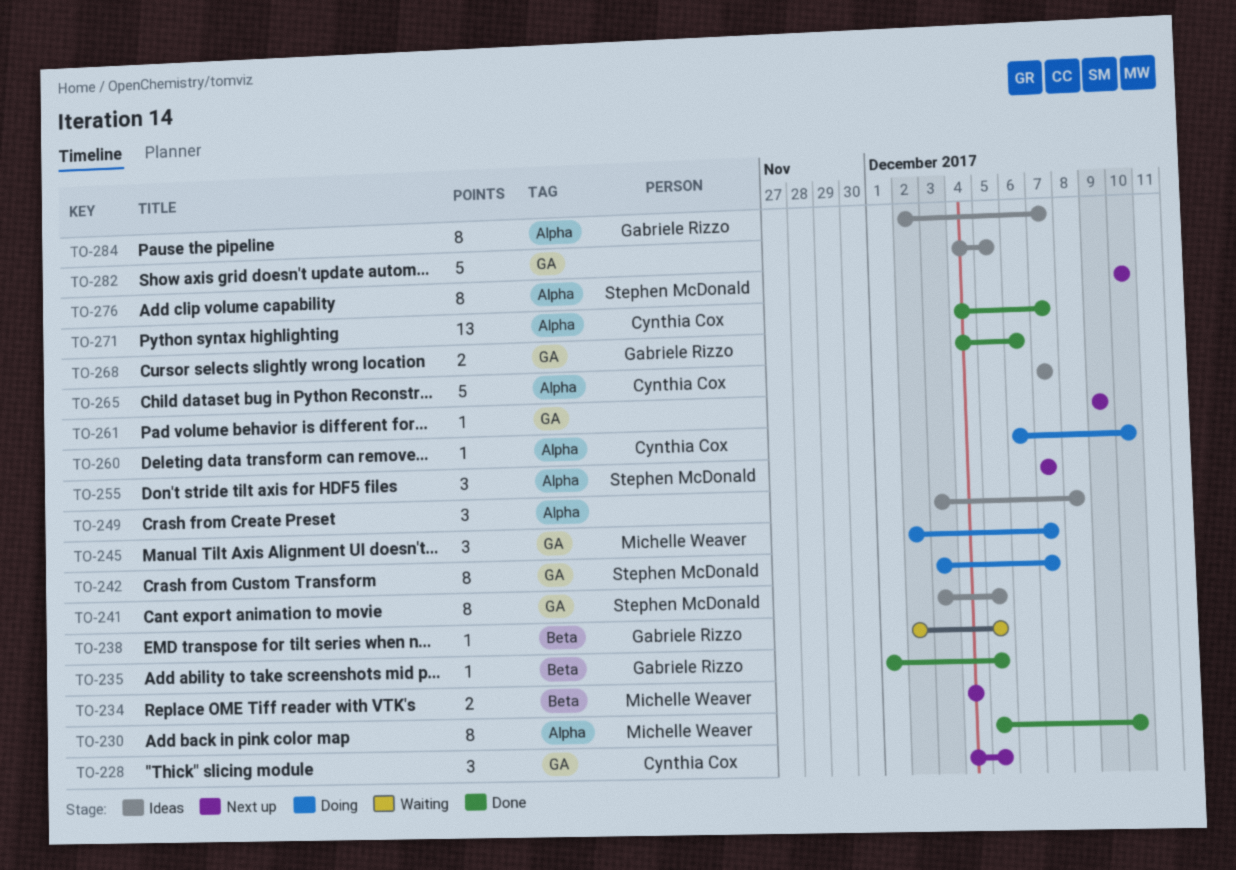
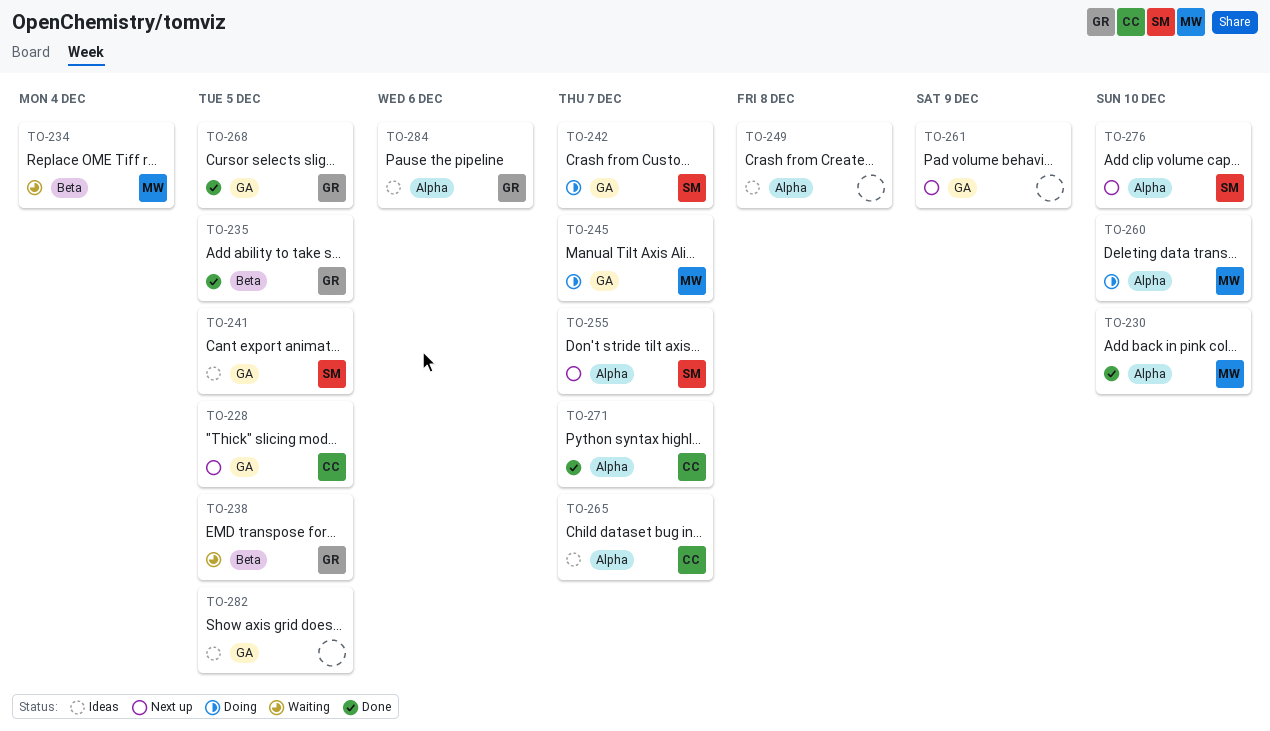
TO-234, status: Next up -> Waiting
TO-260, owner: Cynthia Cox -> Michelle Weaver
TO-268, due: Dec 6 -> Dec 5
TO-284, due: Dec 7 -> Dec 6

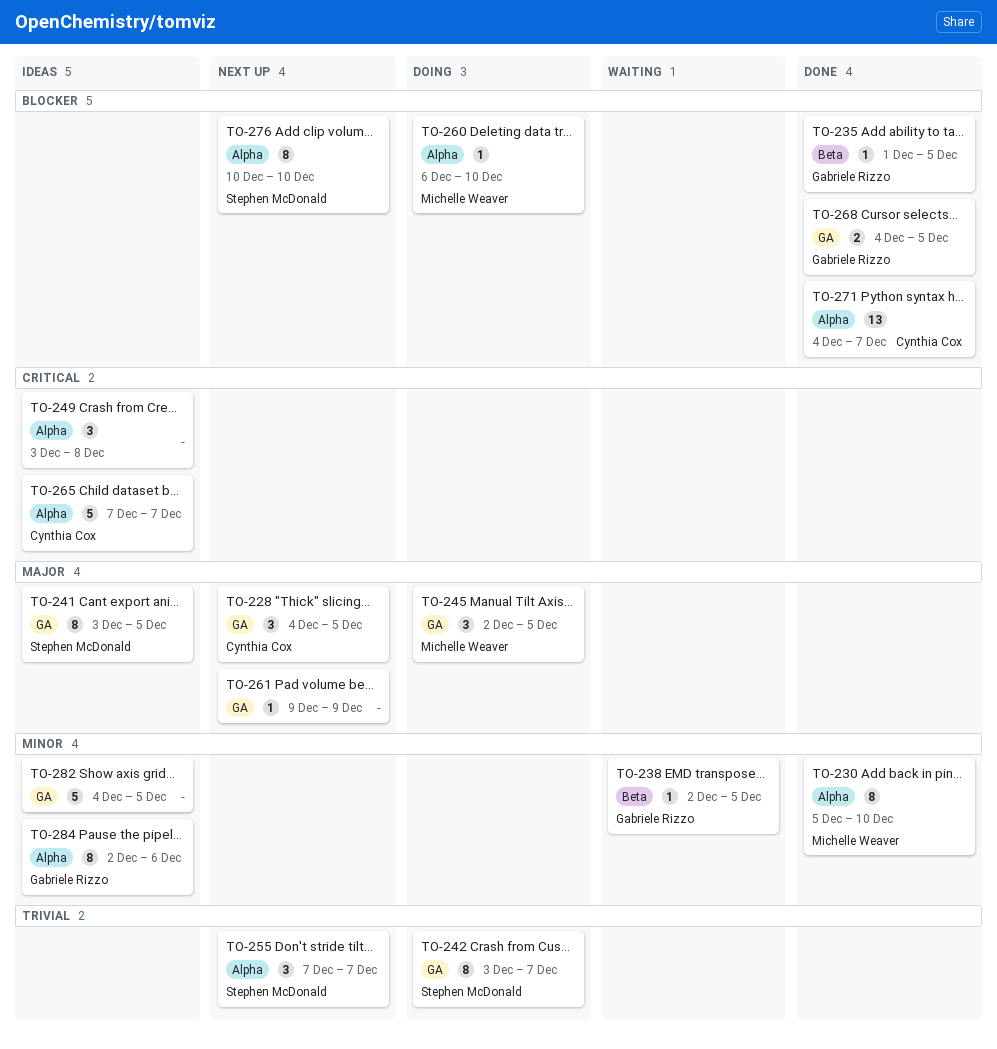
TO-234: present -> none
TO-245, due: Dec 7 -> Dec 5

